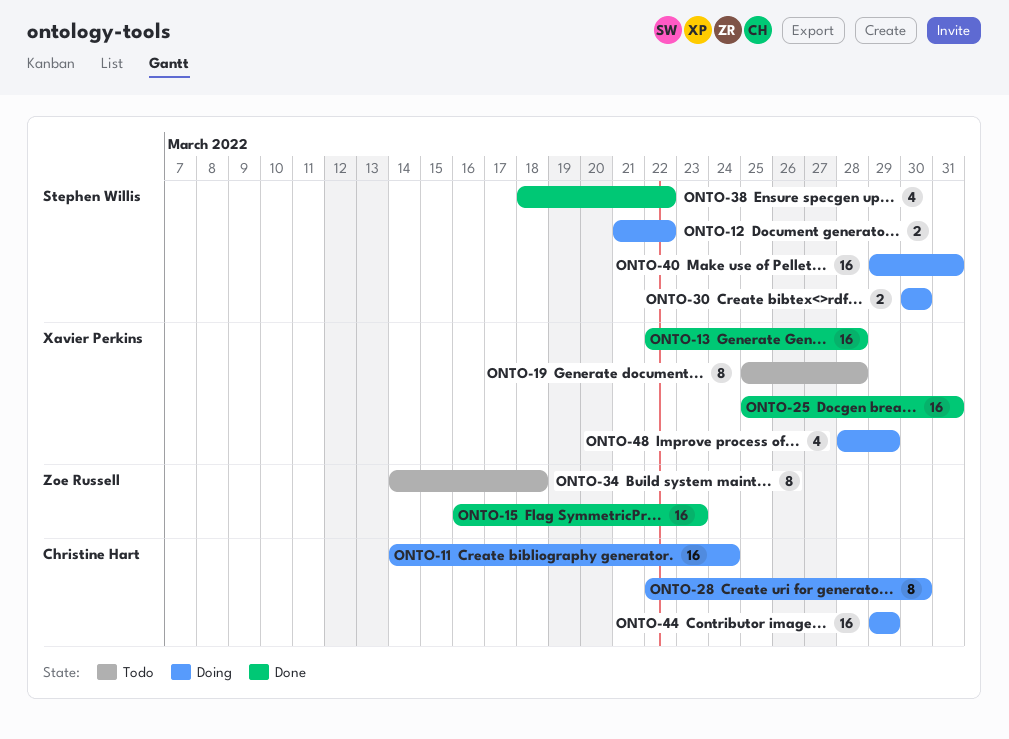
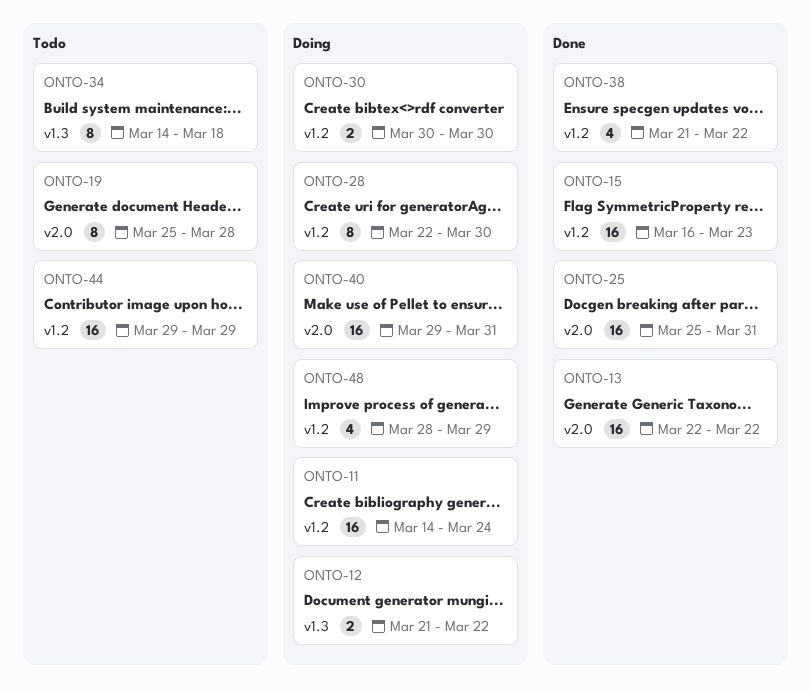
ONTO-13, due: Mar 28 -> Mar 22
ONTO-38, start: Mar 18 -> Mar 21
ONTO-44, status: Doing -> Todo

